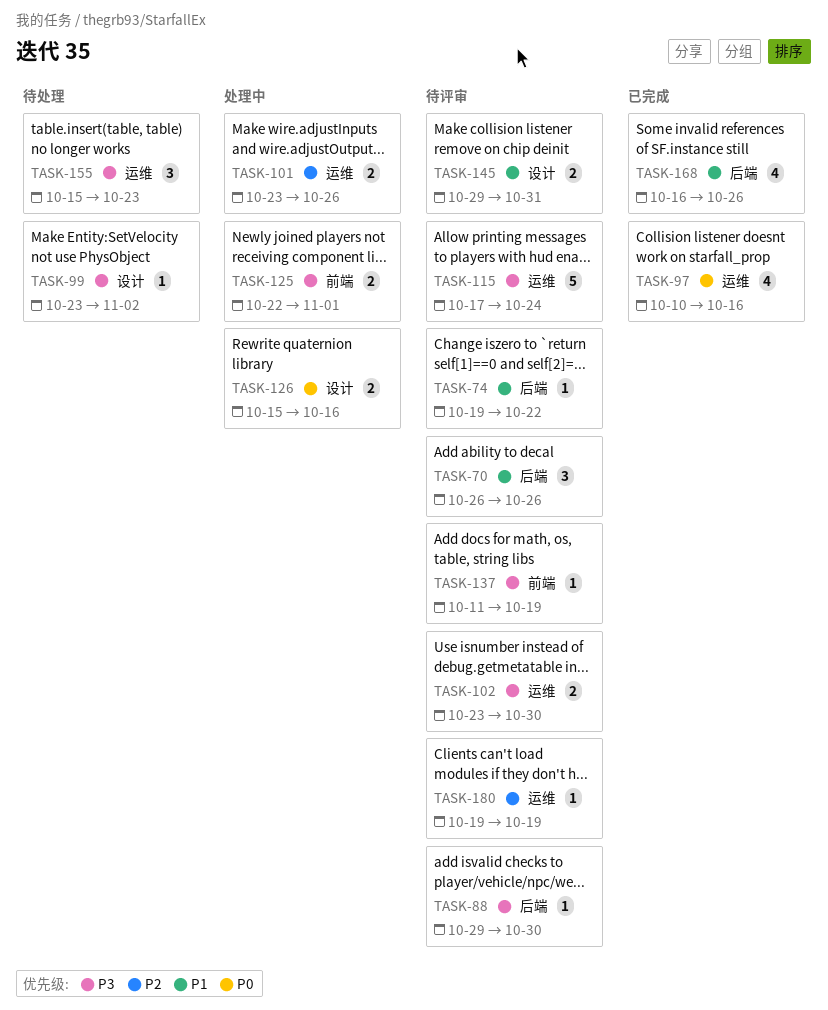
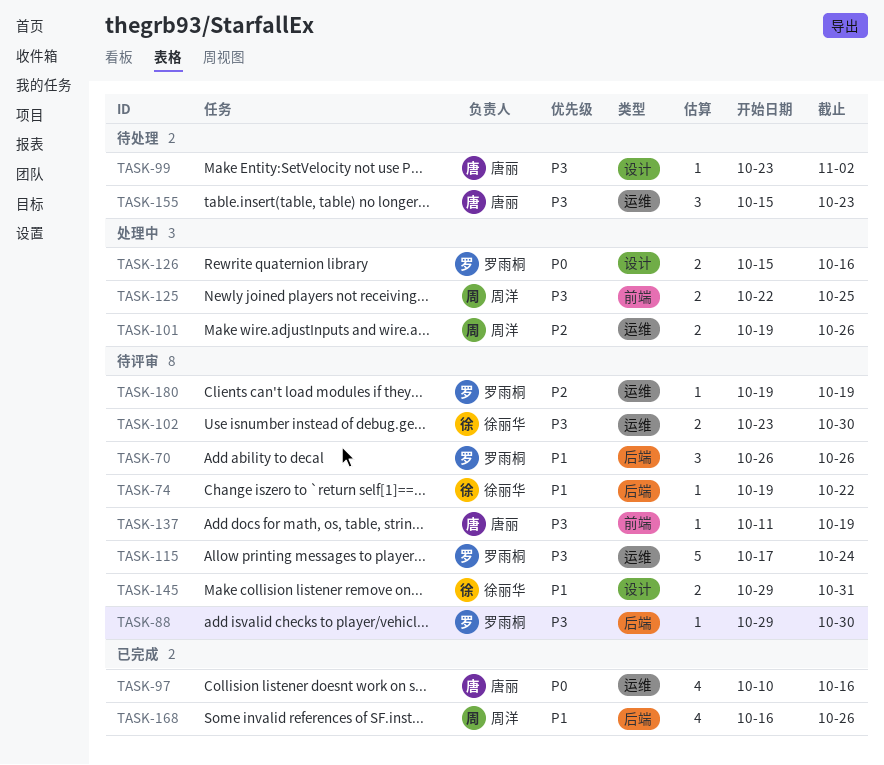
TASK-101, start: Oct 23 -> Oct 19
TASK-125, due: Nov 1 -> Oct 25

